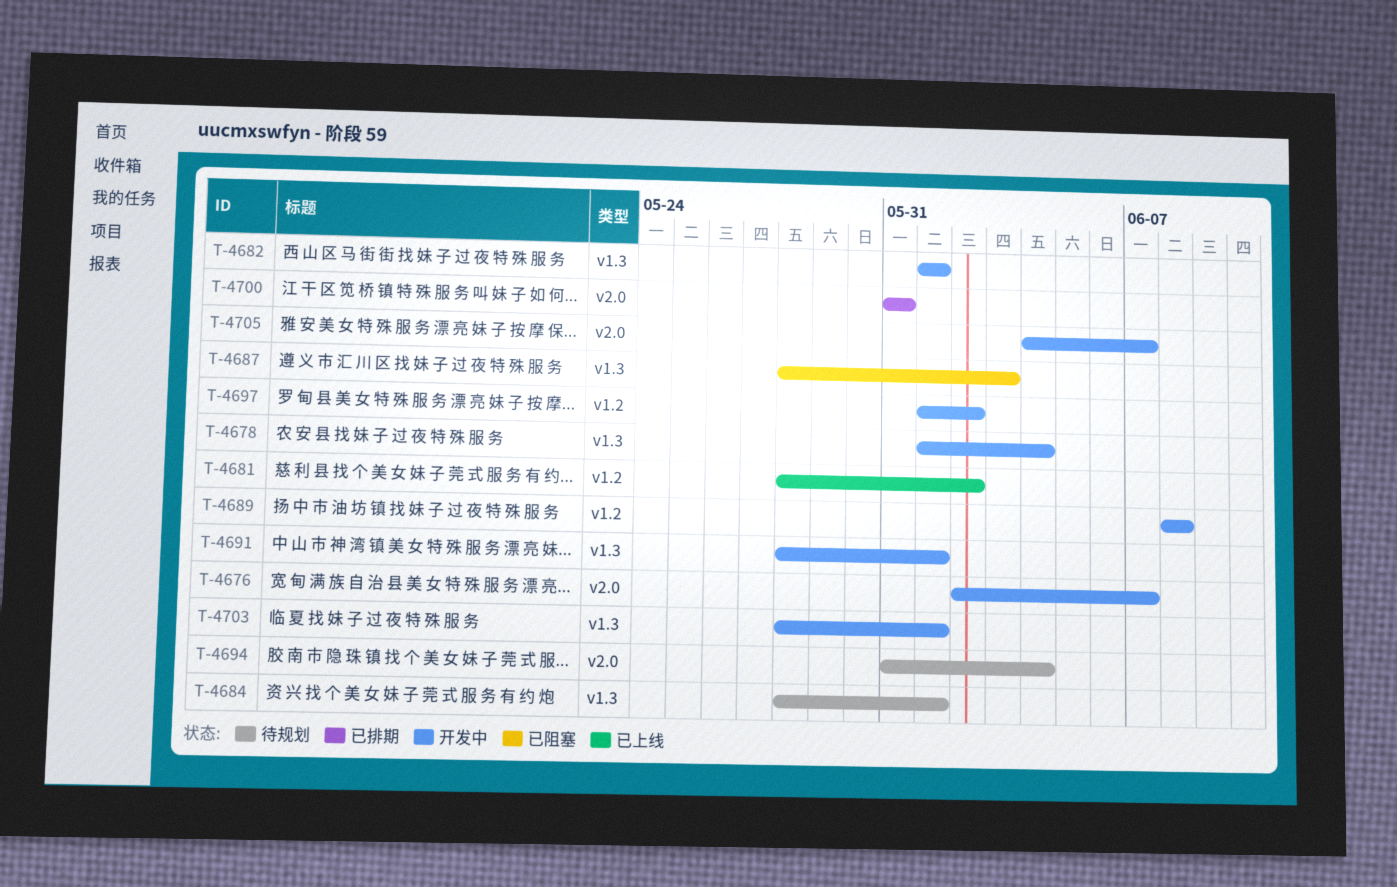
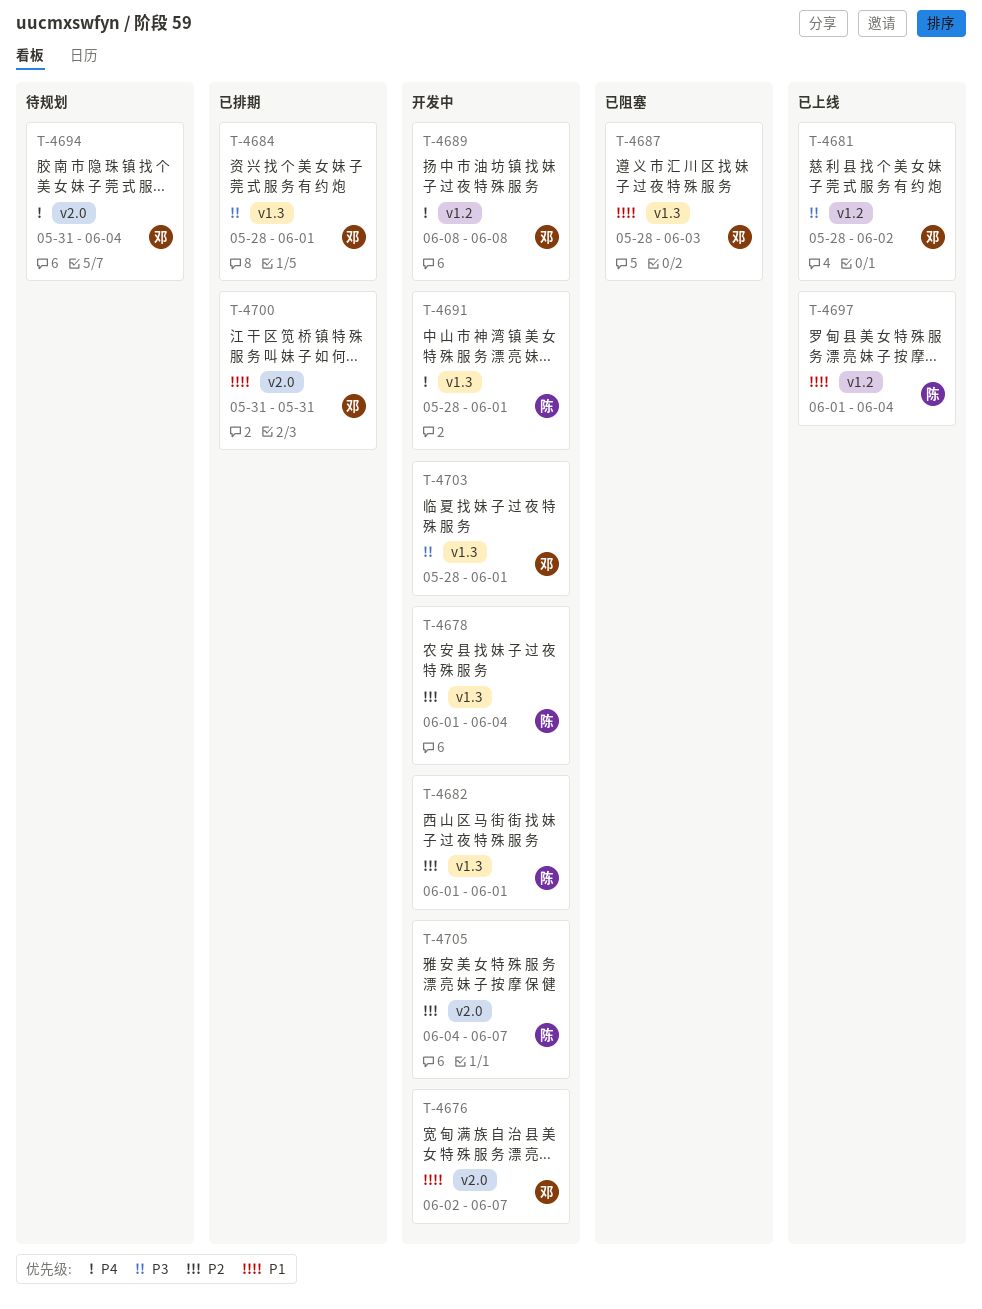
T-4684, status: 待规划 -> 已排期
T-4697, status: 开发中 -> 已上线
T-4697, due: Jun 2 -> Jun 4

